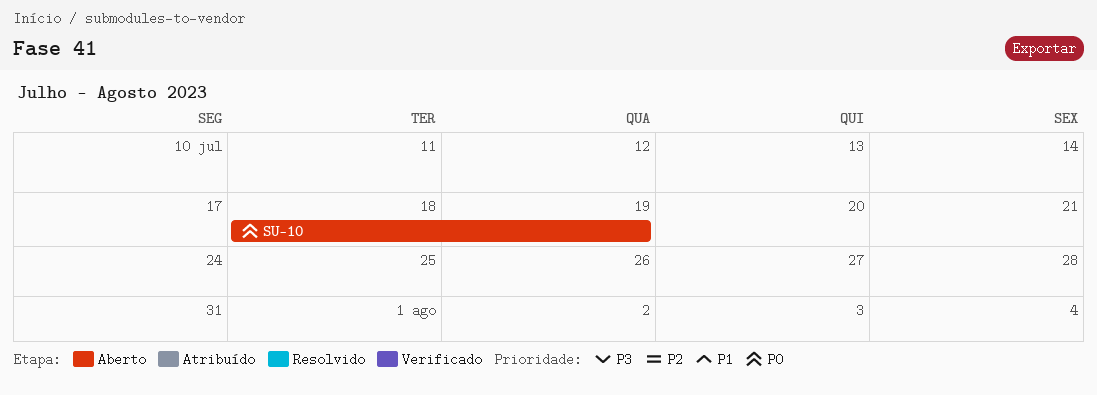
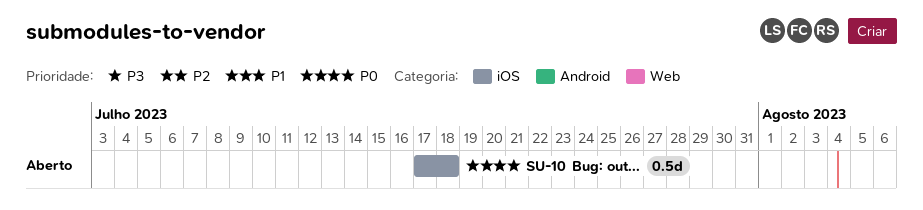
SU-10, start: Jul 18 -> Jul 17
SU-10, due: Jul 19 -> Jul 18

